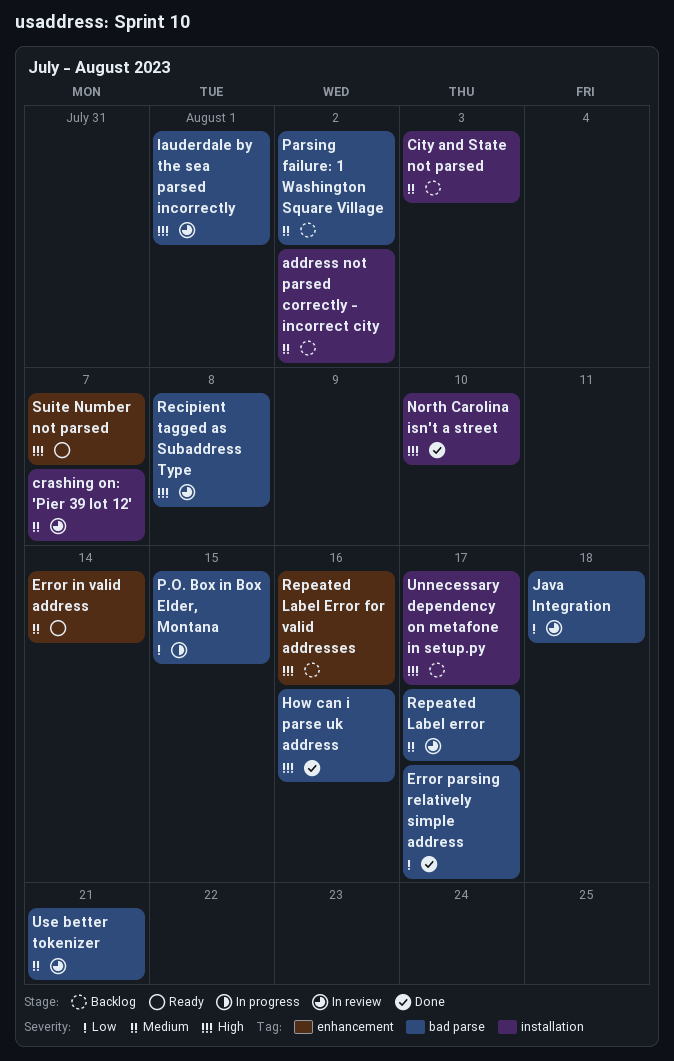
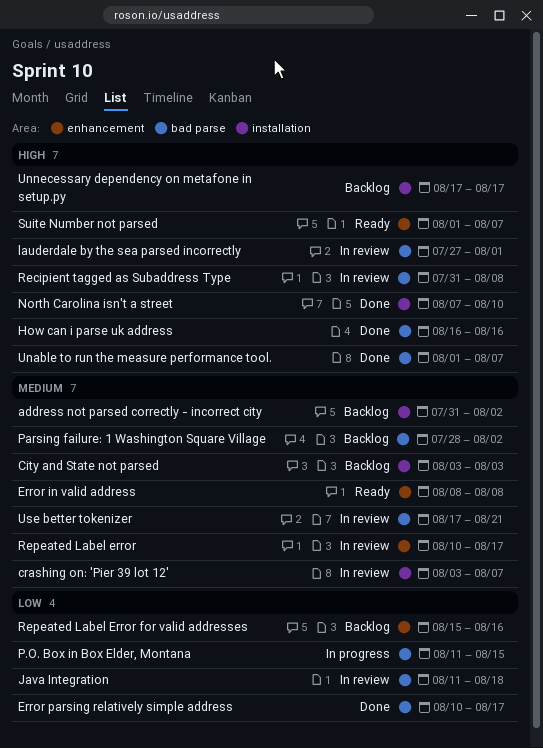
Error in valid address, due: Aug 14 -> Aug 8
Repeated Label error, label: bad parse -> enhancement
Repeated Label Error for valid addresses, priority: High -> Low
Unable to run the measure performance tool.: none -> present

